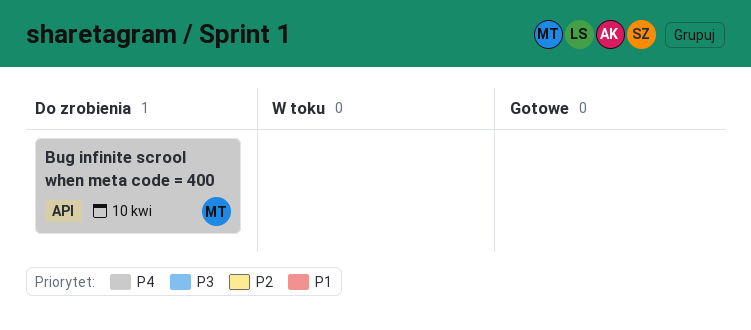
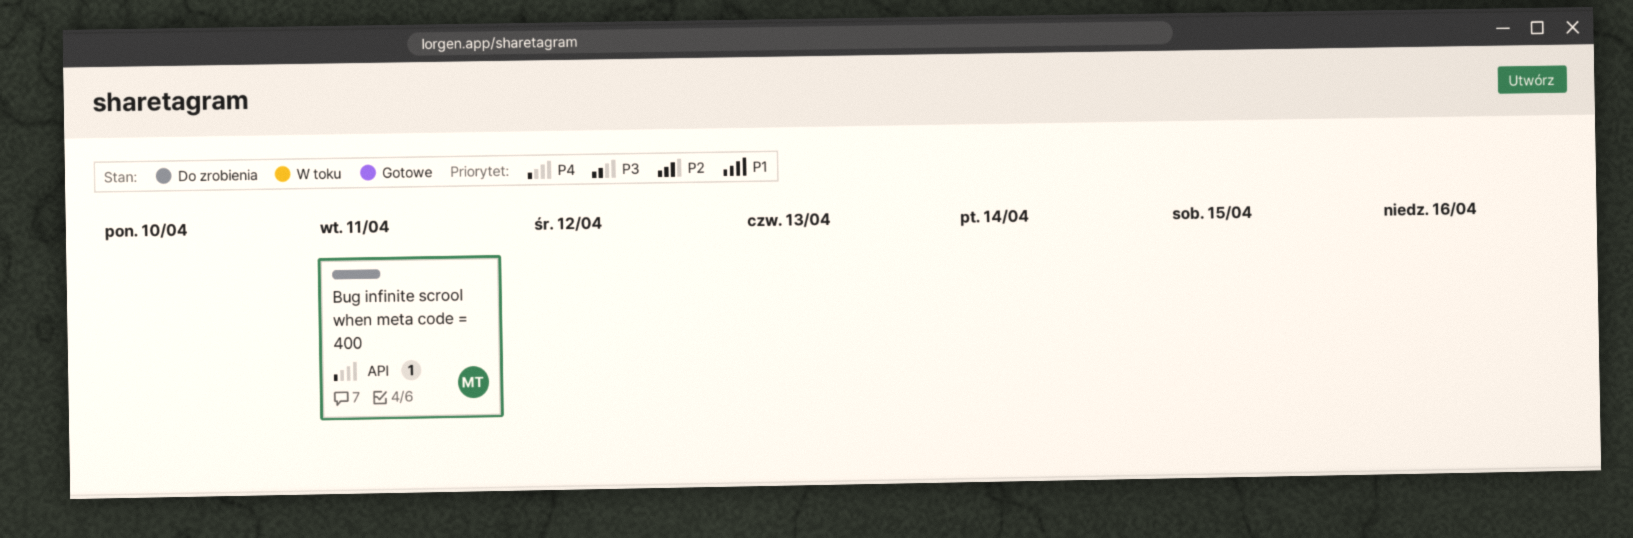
Bug infinite scrool when meta code = 400, due: Apr 10 -> Apr 11

